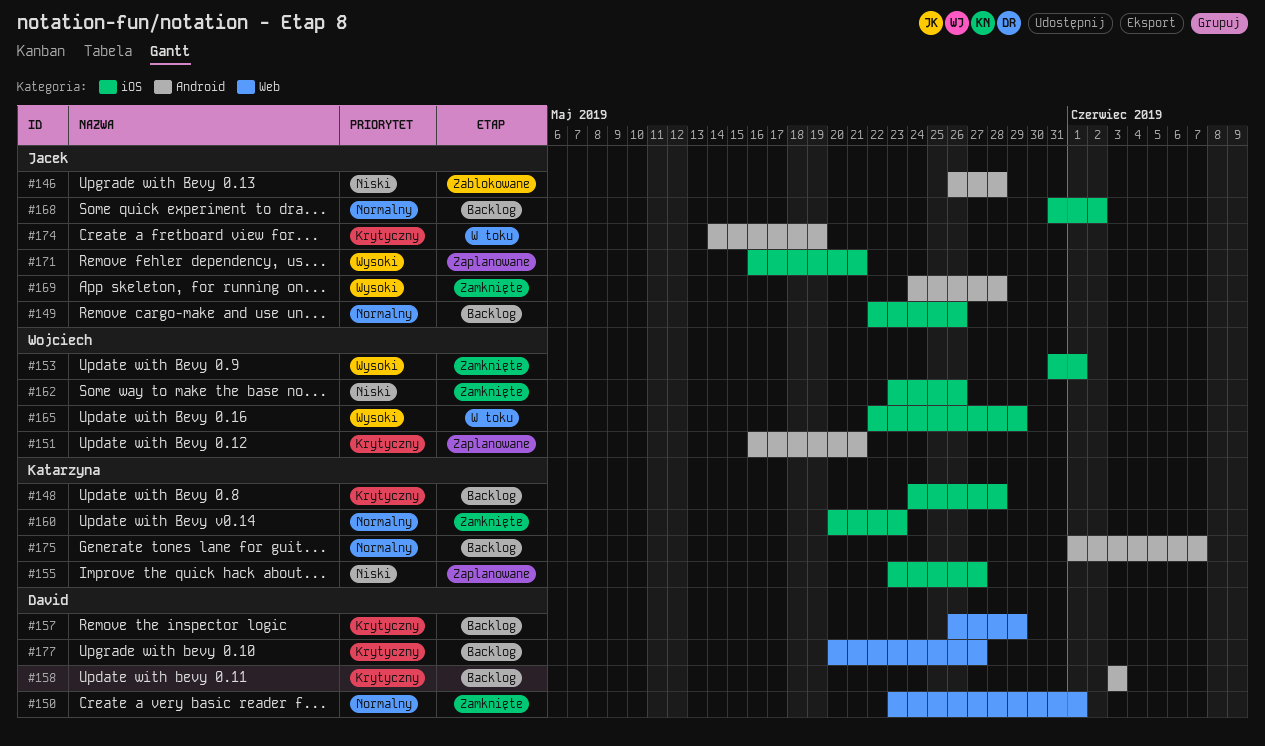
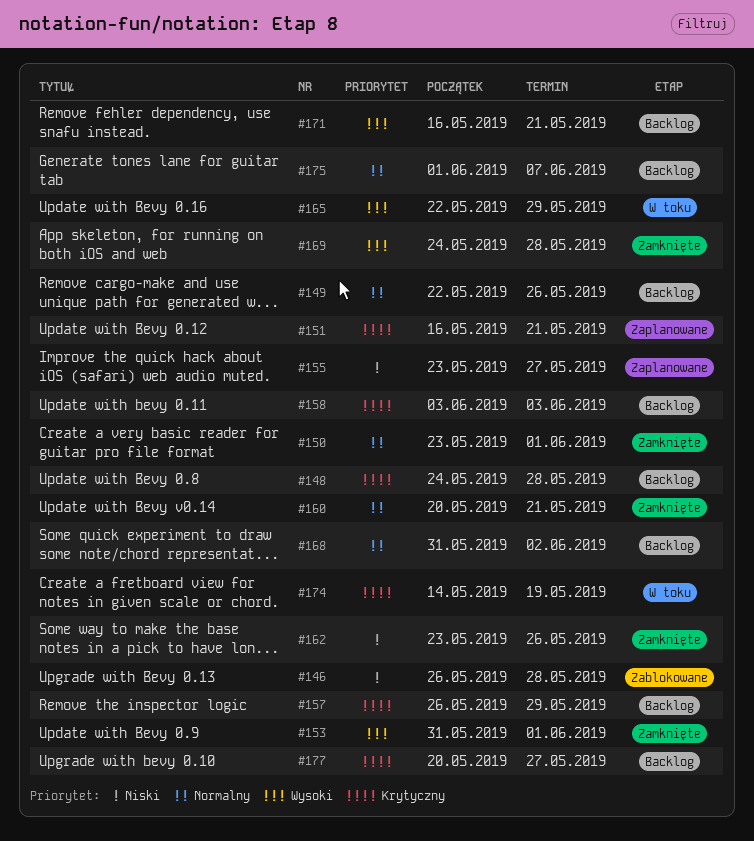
#160, due: May 23 -> May 21
#171, status: Zaplanowane -> Backlog

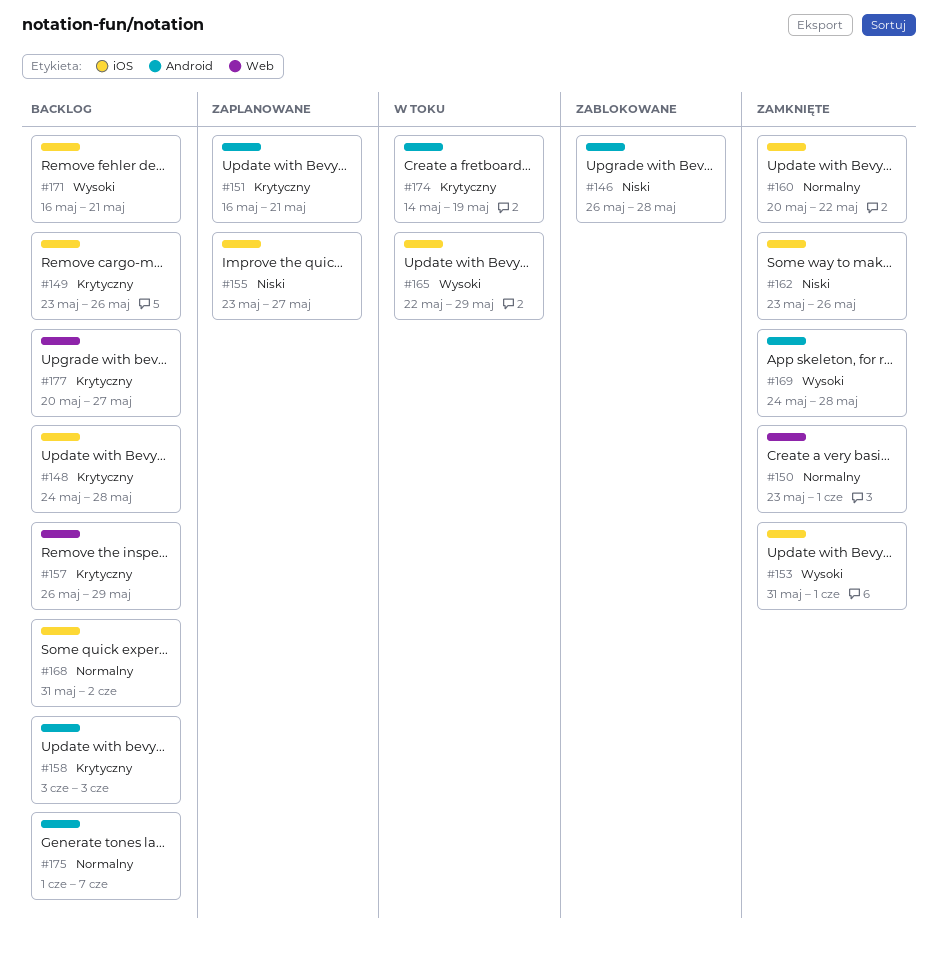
#149, priority: Normalny -> Krytyczny
#149, start: May 22 -> May 23
#160, due: May 21 -> May 22

